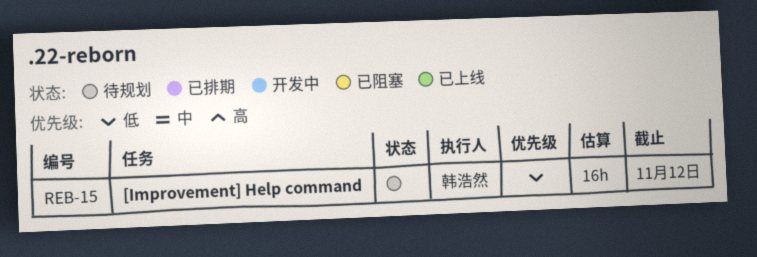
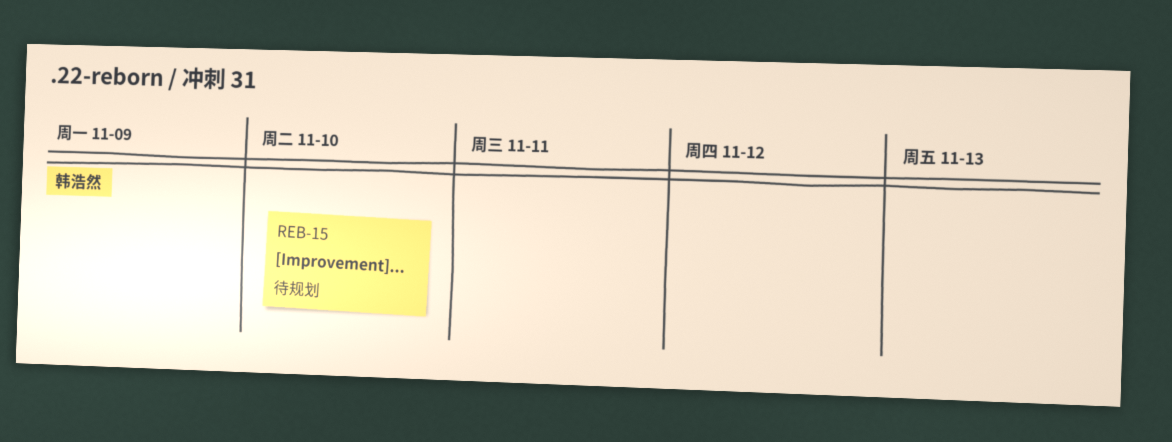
REB-15, due: Nov 12 -> Nov 10

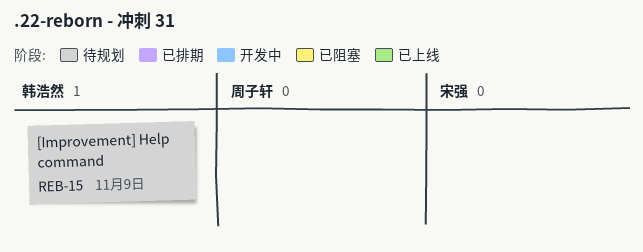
REB-15, due: Nov 10 -> Nov 9

